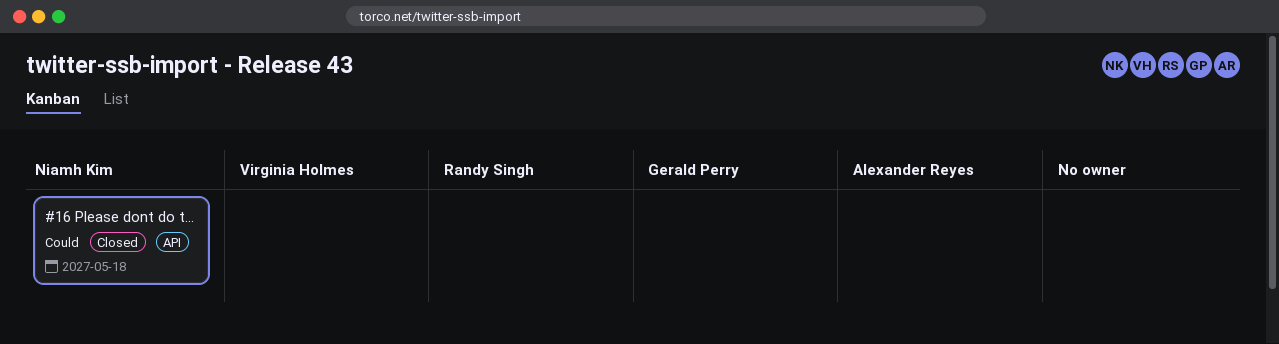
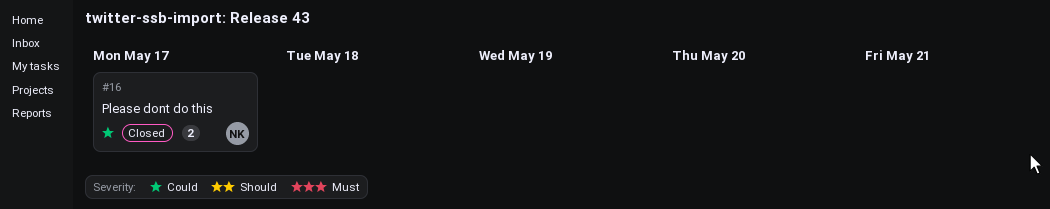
#16, due: May 18 -> May 17

